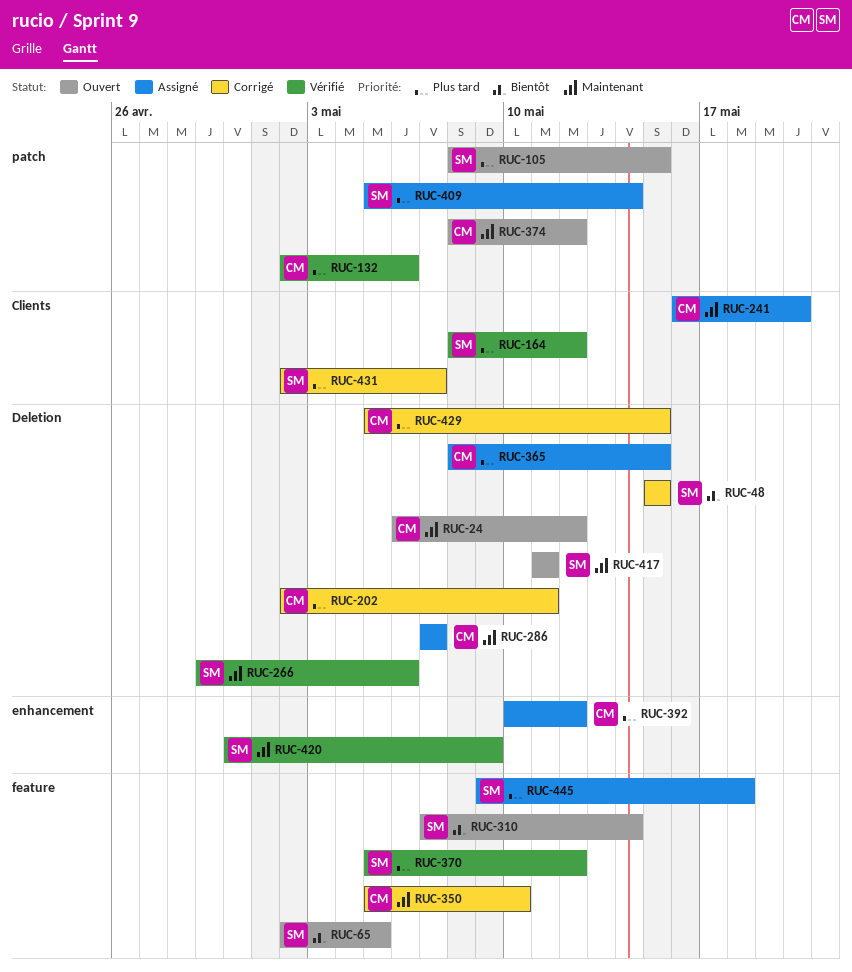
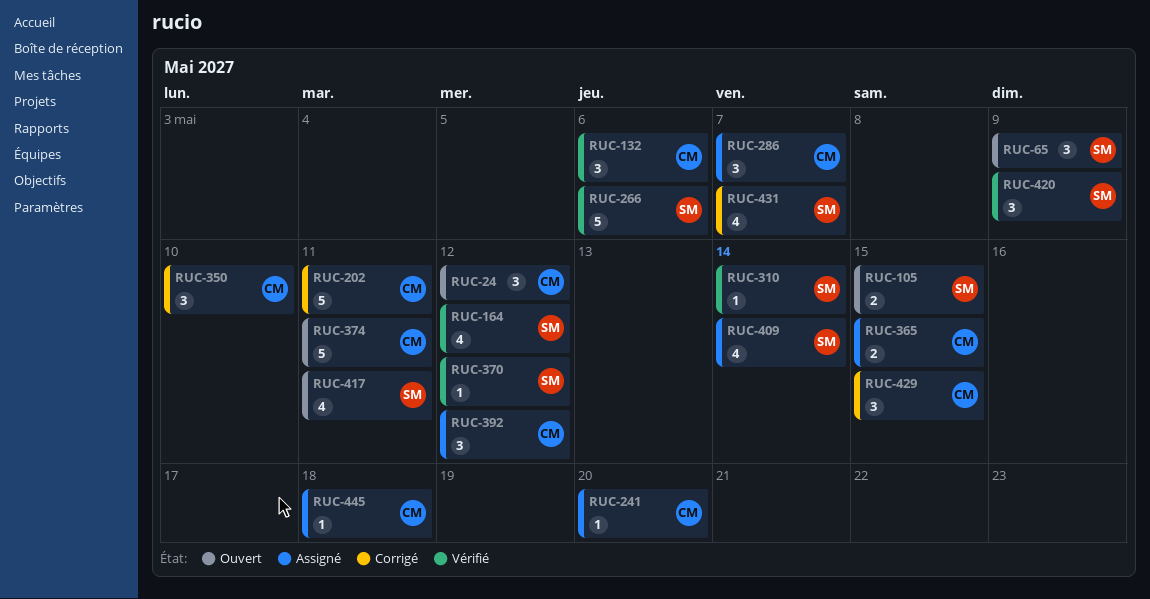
RUC-48: present -> none
RUC-65, due: May 5 -> May 9
RUC-310, status: Ouvert -> Vérifié
RUC-374, due: May 12 -> May 11
RUC-445, owner: SM -> CM

